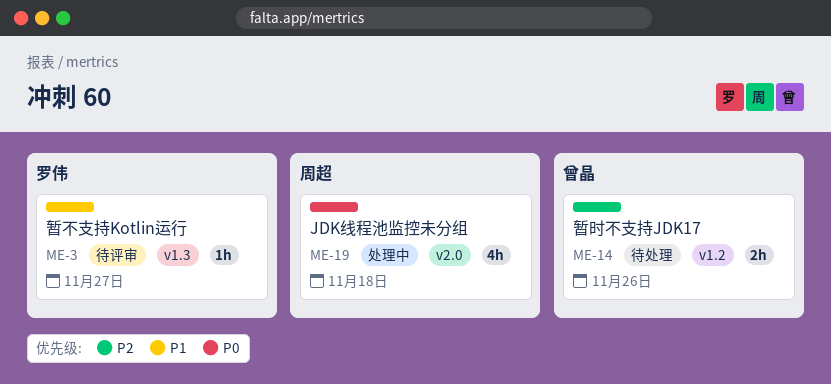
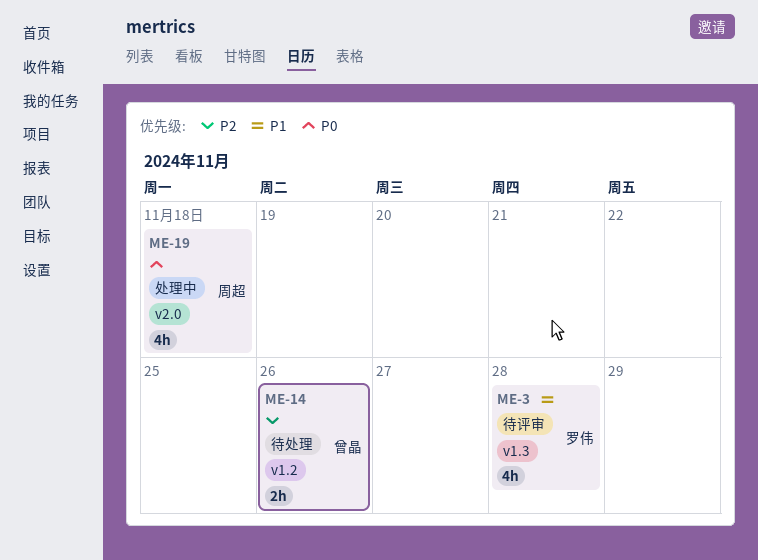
ME-3, estimate: 1h -> 4h
ME-3, due: Nov 27 -> Nov 28

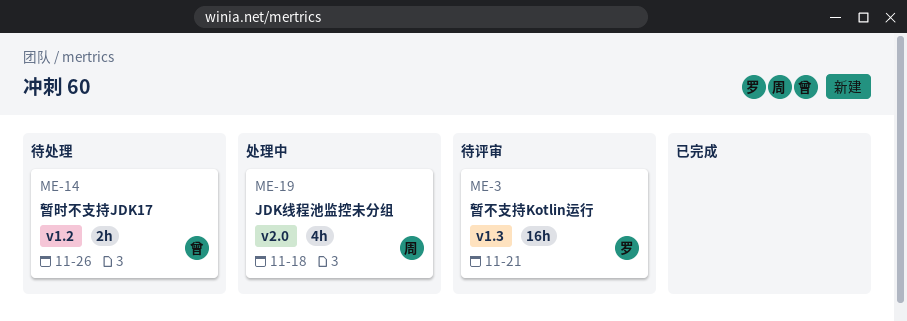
ME-3, estimate: 4h -> 16h
ME-3, due: Nov 28 -> Nov 21

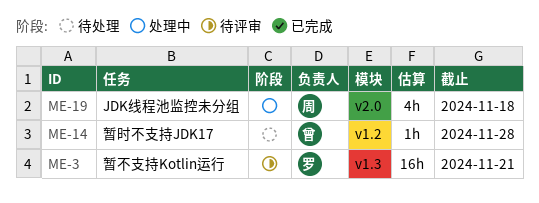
ME-14, estimate: 2h -> 1h
ME-14, due: Nov 26 -> Nov 28

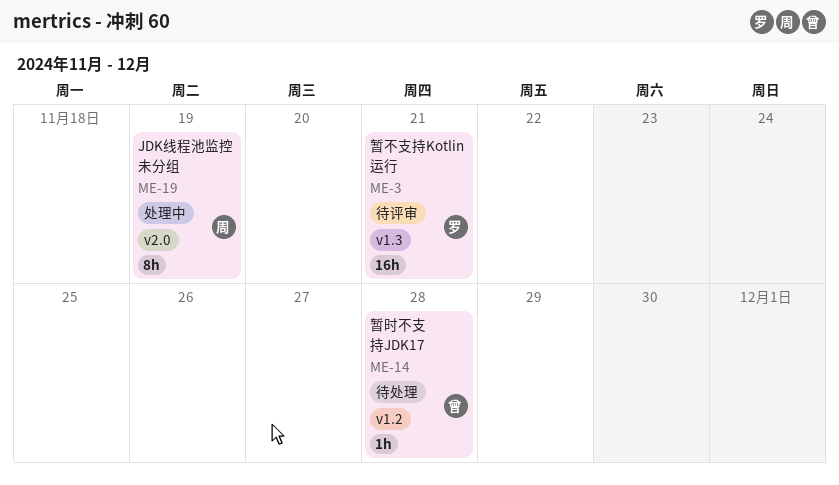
ME-19, estimate: 4h -> 8h
ME-19, due: Nov 18 -> Nov 19

